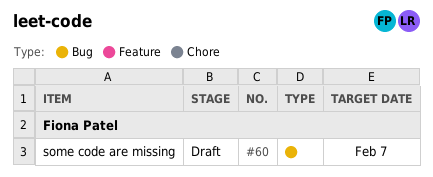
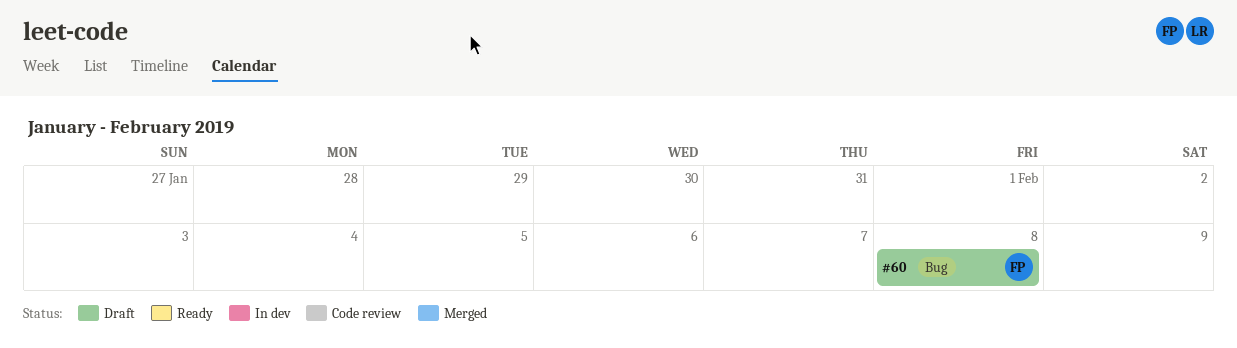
#60, due: Feb 7 -> Feb 8

